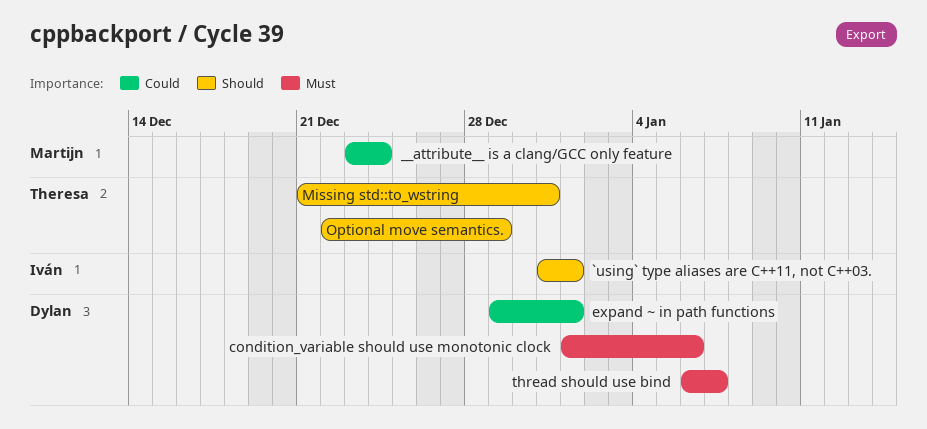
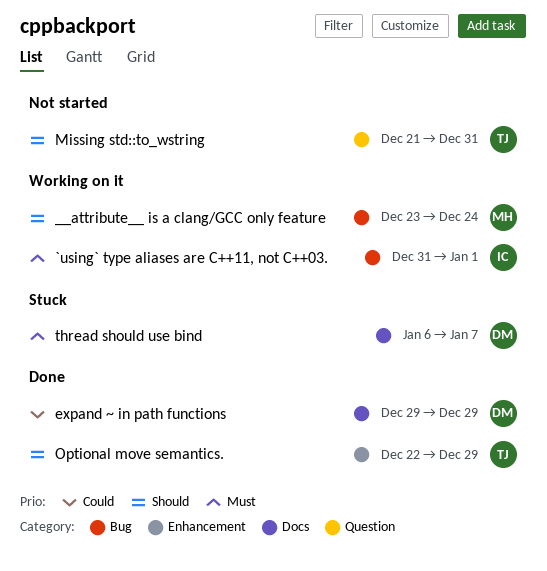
__attribute__ is a clang/GCC only feature, priority: Could -> Should
`using` type aliases are C++11, not C++03., priority: Should -> Must
condition_variable should use monotonic clock: present -> none
expand ~ in path functions, due: Jan 1 -> Dec 29

